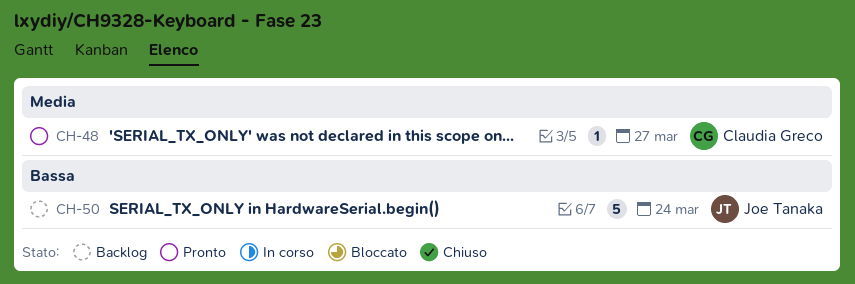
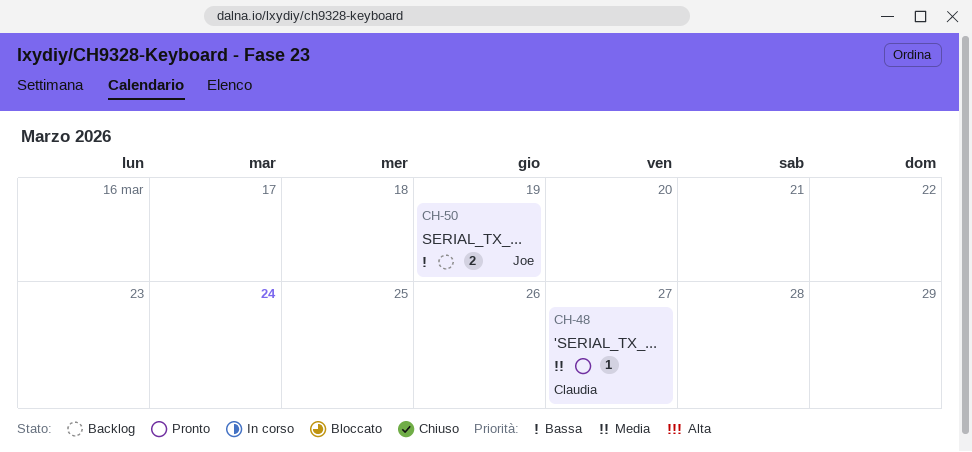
CH-50, estimate: 5 -> 2
CH-50, due: Mar 24 -> Mar 19

